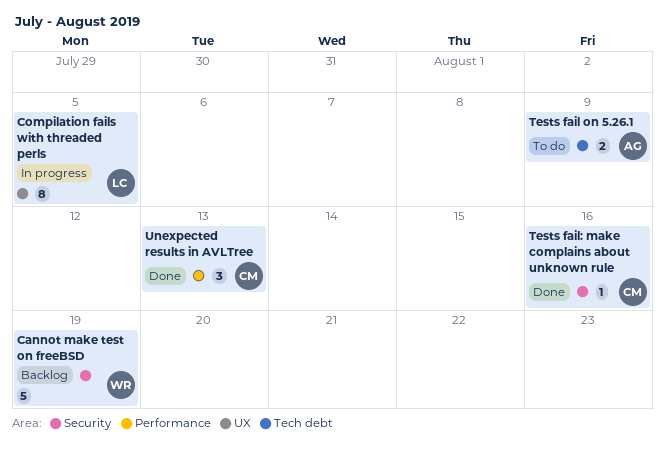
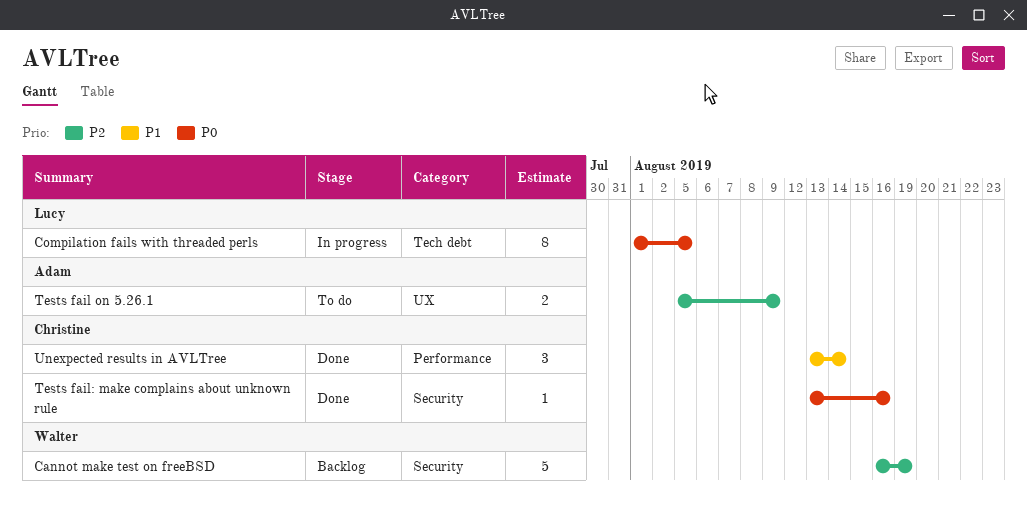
Compilation fails with threaded perls, label: UX -> Tech debt
Tests fail on 5.26.1, label: Tech debt -> UX
Unexpected results in AVLTree, due: Aug 13 -> Aug 14

